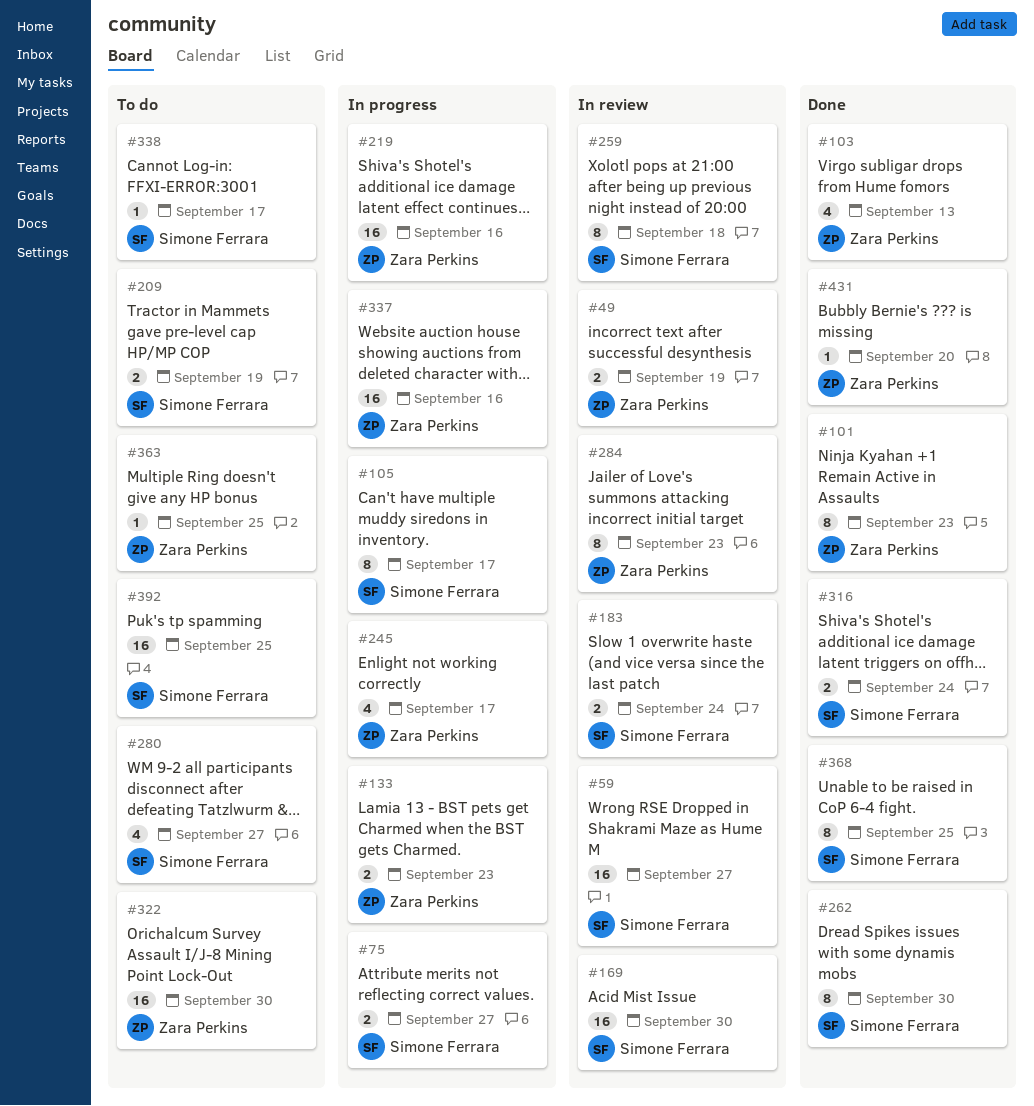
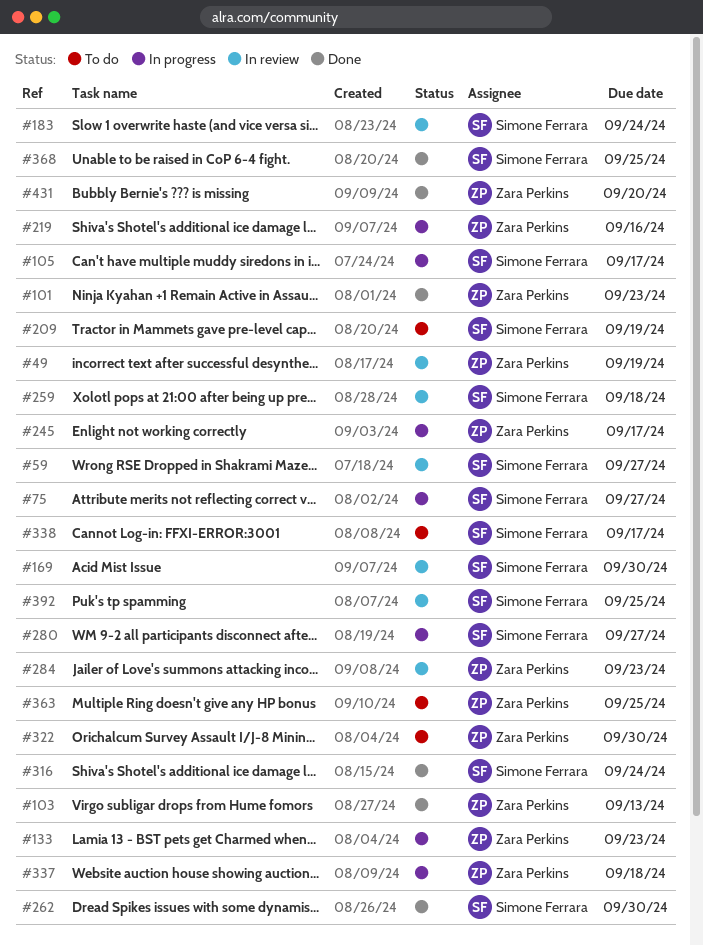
#280, status: To do -> In progress
#337, due: Sep 16 -> Sep 18
#392, status: To do -> In review

